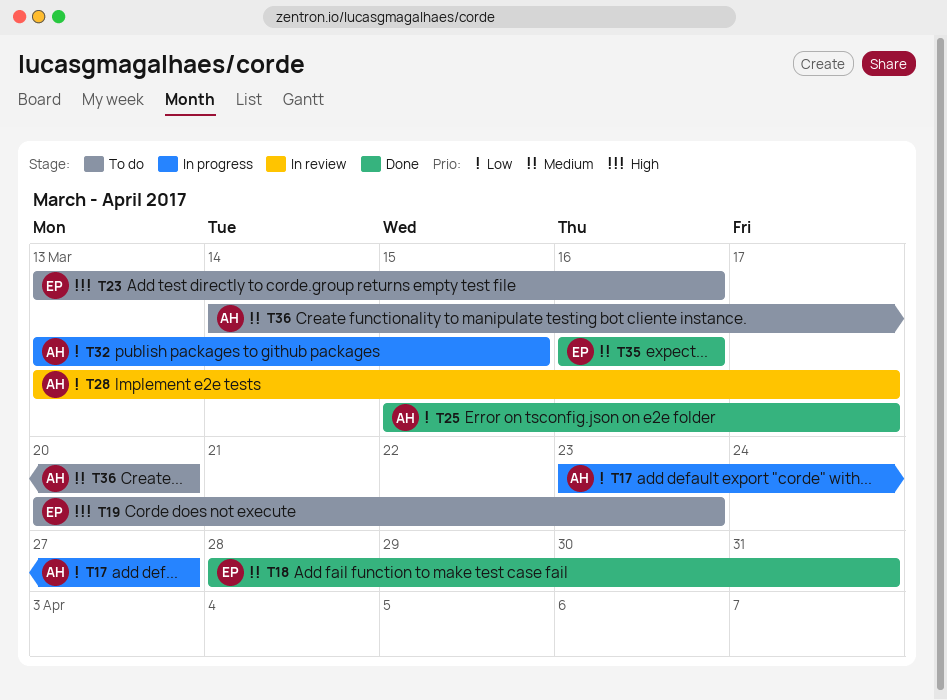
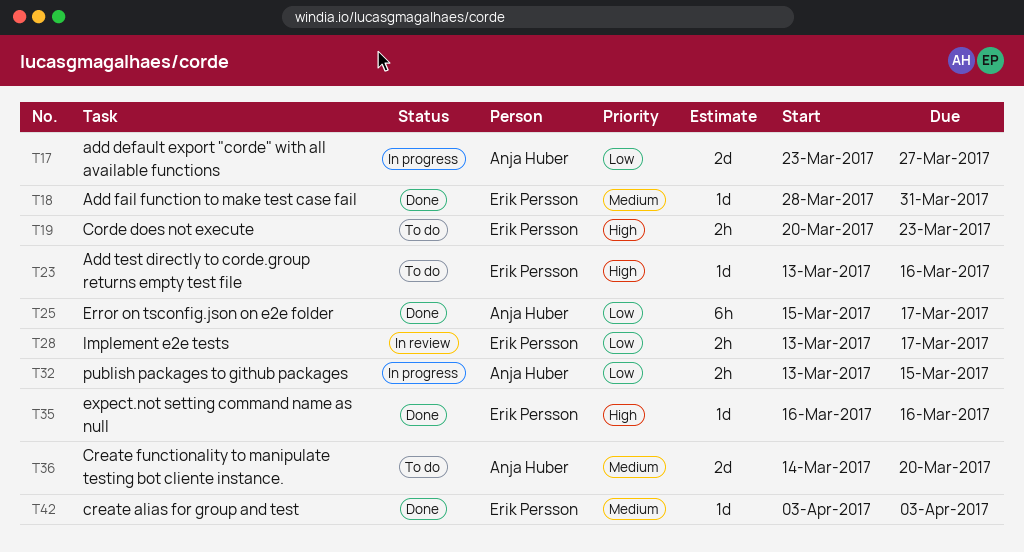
T28, owner: Anja Huber -> Erik Persson
T35, priority: Medium -> High
T42: none -> present

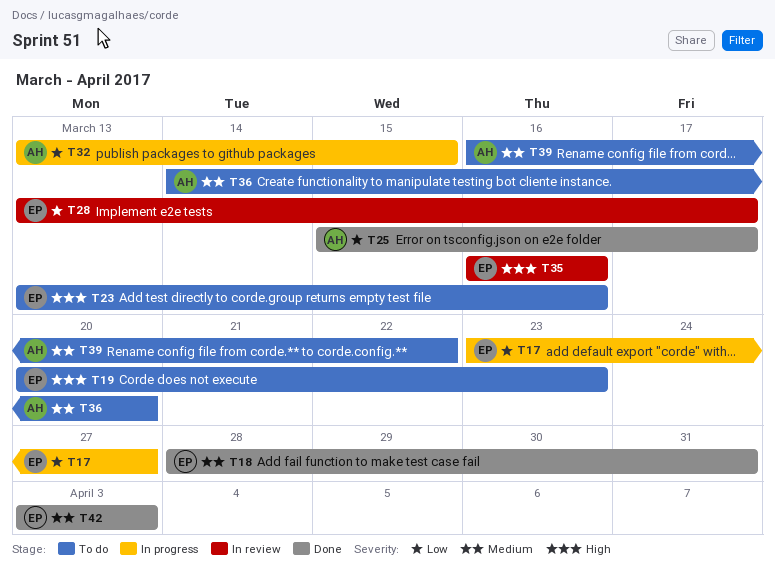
T17, owner: Anja Huber -> Erik Persson
T35, status: Done -> In review
T39: none -> present

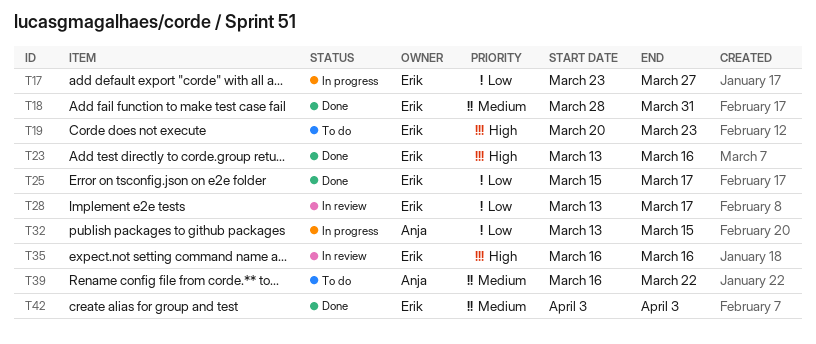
T23, status: To do -> Done
T25, owner: Anja -> Erik
T36: present -> none

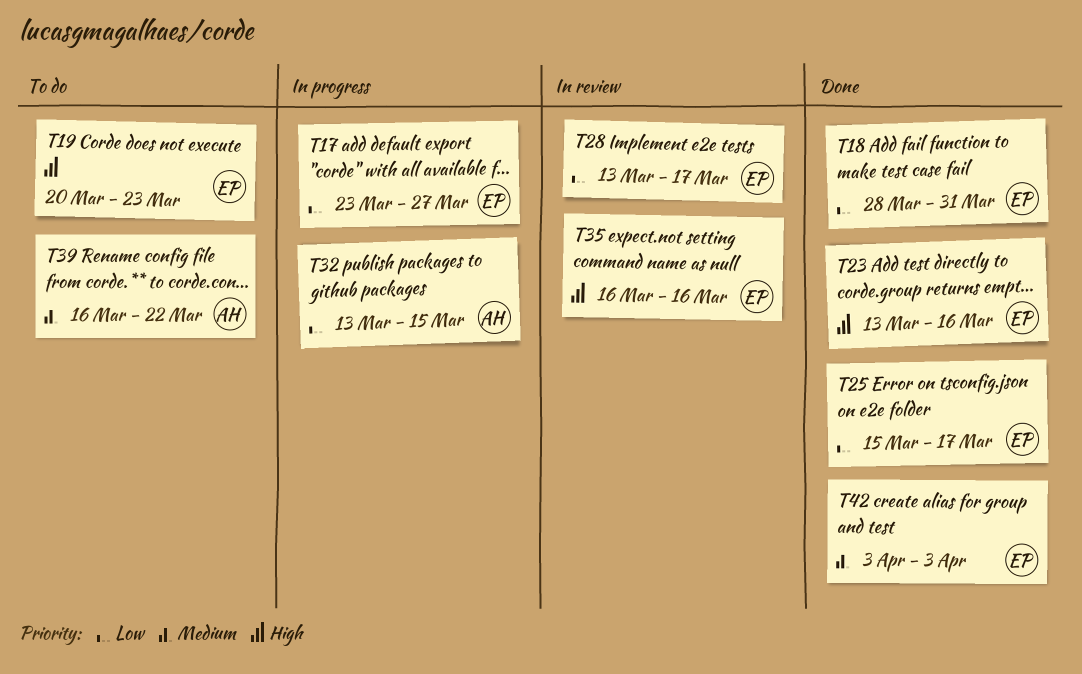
T18, priority: Medium -> Low

